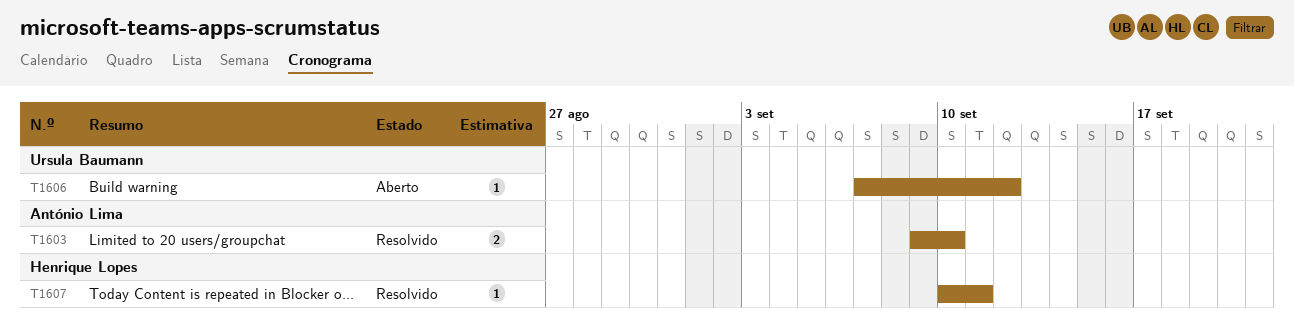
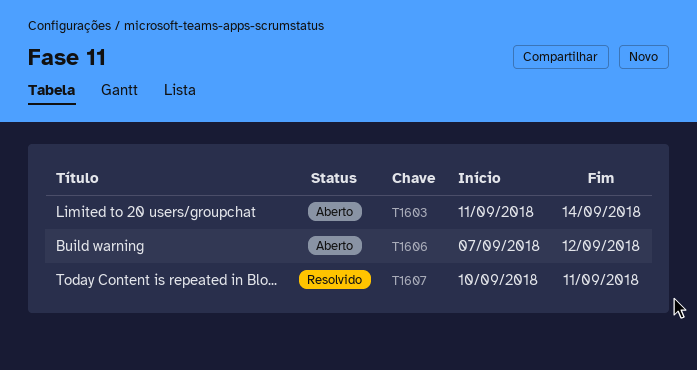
T1603, status: Resolvido -> Aberto
T1603, start: Sep 9 -> Sep 11
T1603, due: Sep 10 -> Sep 14

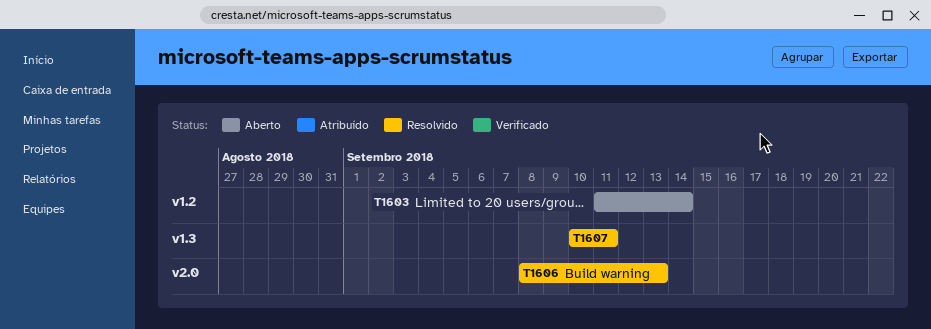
T1606, status: Aberto -> Resolvido
T1606, start: Sep 7 -> Sep 8
T1606, due: Sep 12 -> Sep 13

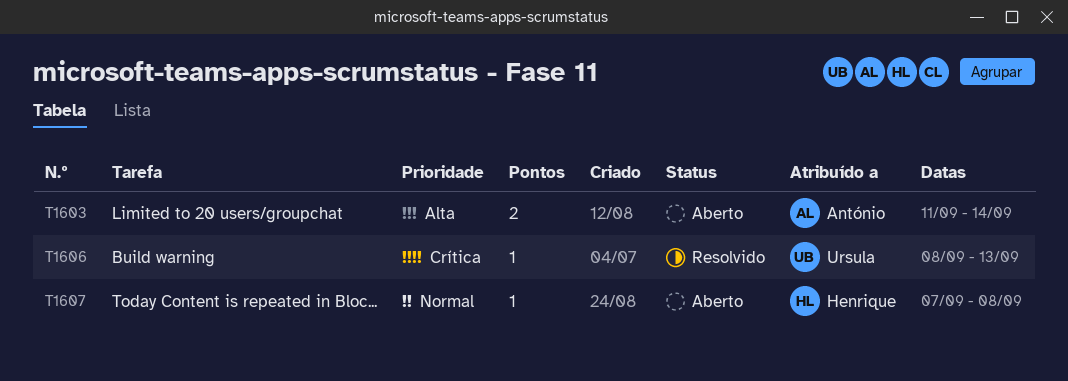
T1607, status: Resolvido -> Aberto
T1607, start: Sep 10 -> Sep 7
T1607, due: Sep 11 -> Sep 8

